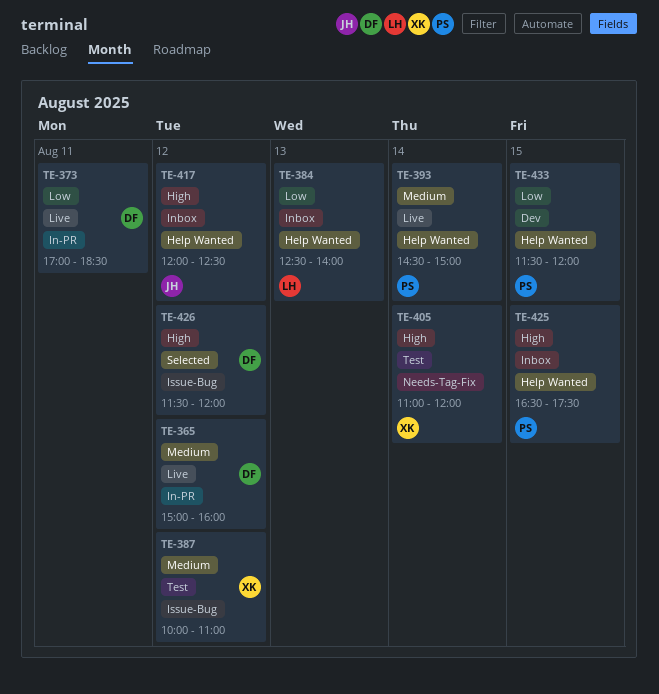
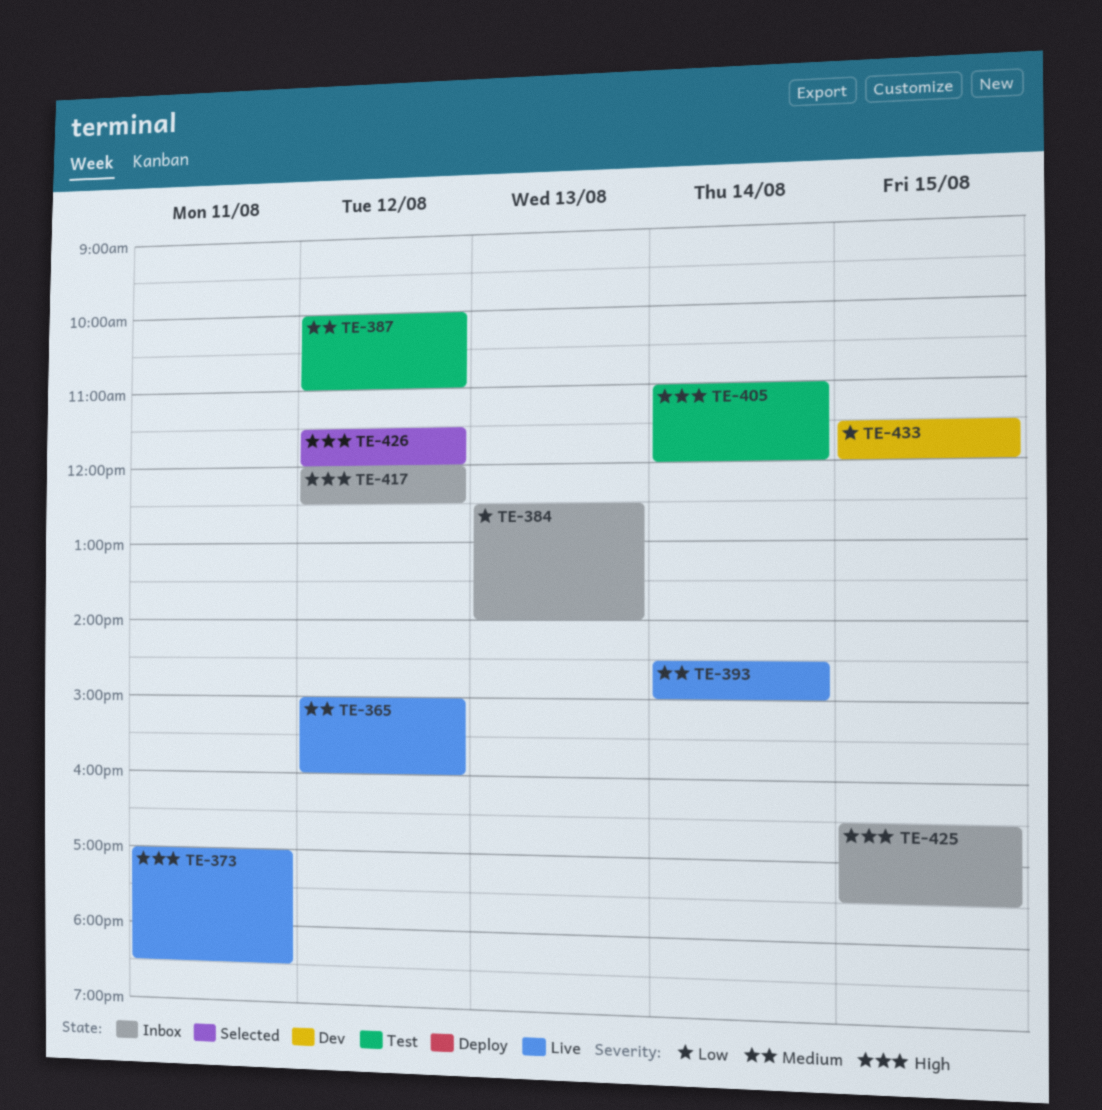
TE-373, priority: Low -> High

